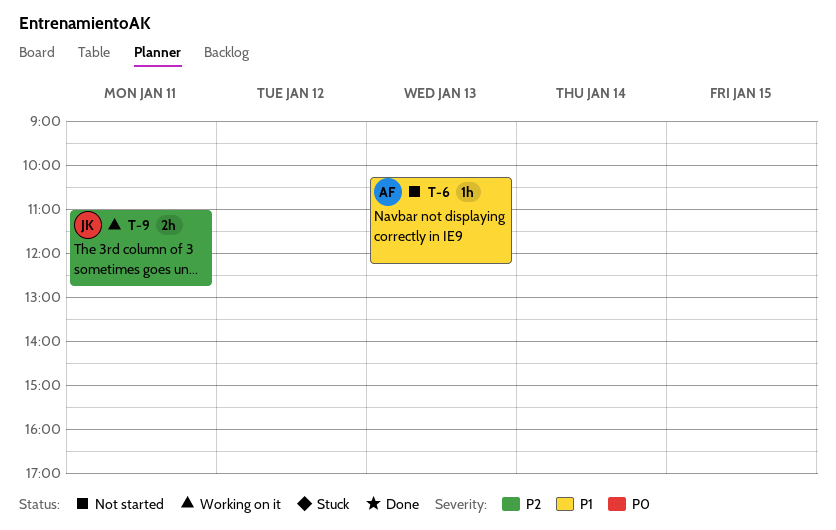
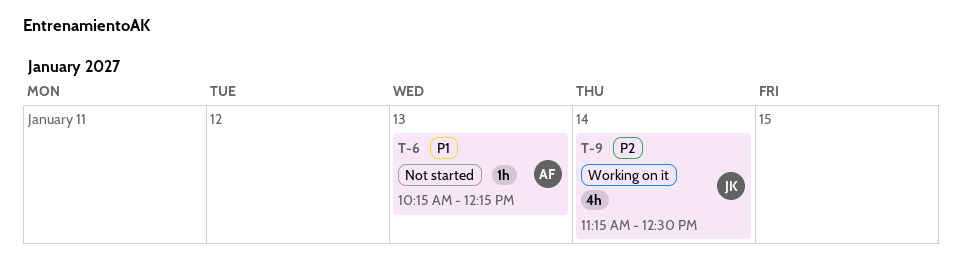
T-9, estimate: 2h -> 4h
T-9, day: Jan 11 -> Jan 14
T-9, begins: 11:00 -> 11:15
T-9, ends: 12:45 -> 12:30

